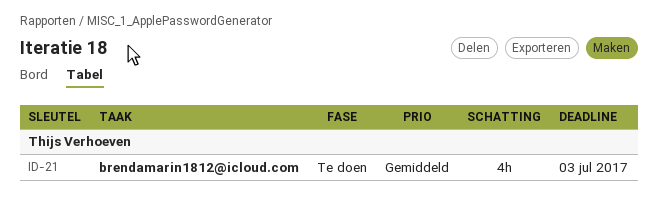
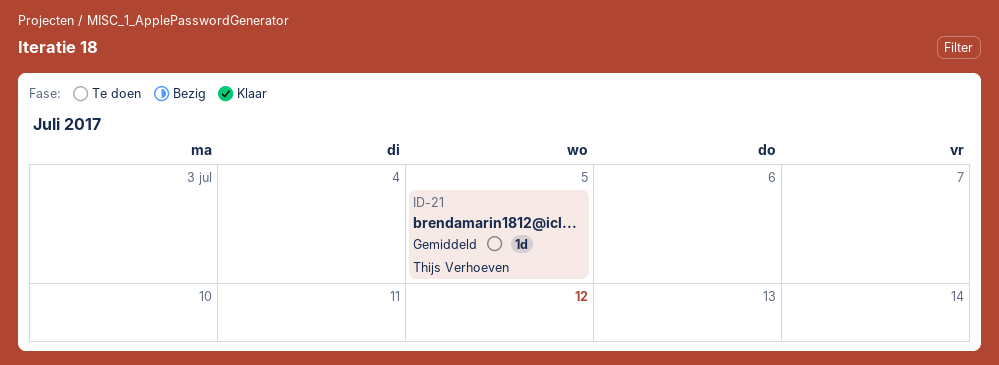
ID-21, estimate: 4h -> 1d
ID-21, due: Jul 3 -> Jul 5

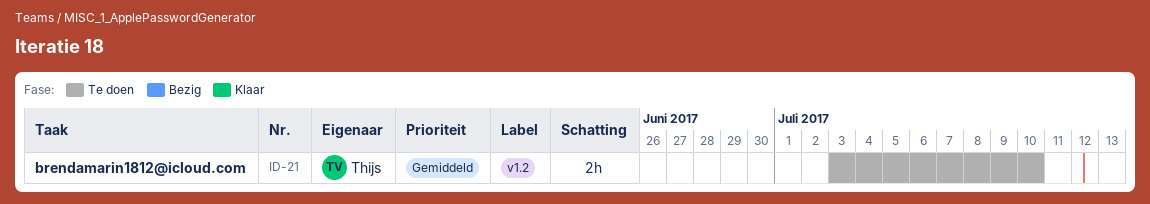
ID-21, estimate: 1d -> 2h
ID-21, due: Jul 5 -> Jul 10

